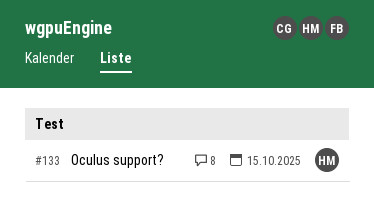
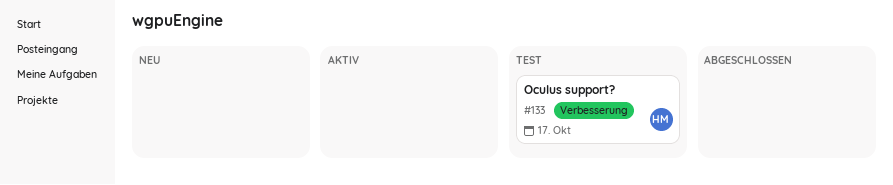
#133, due: Oct 15 -> Oct 17

